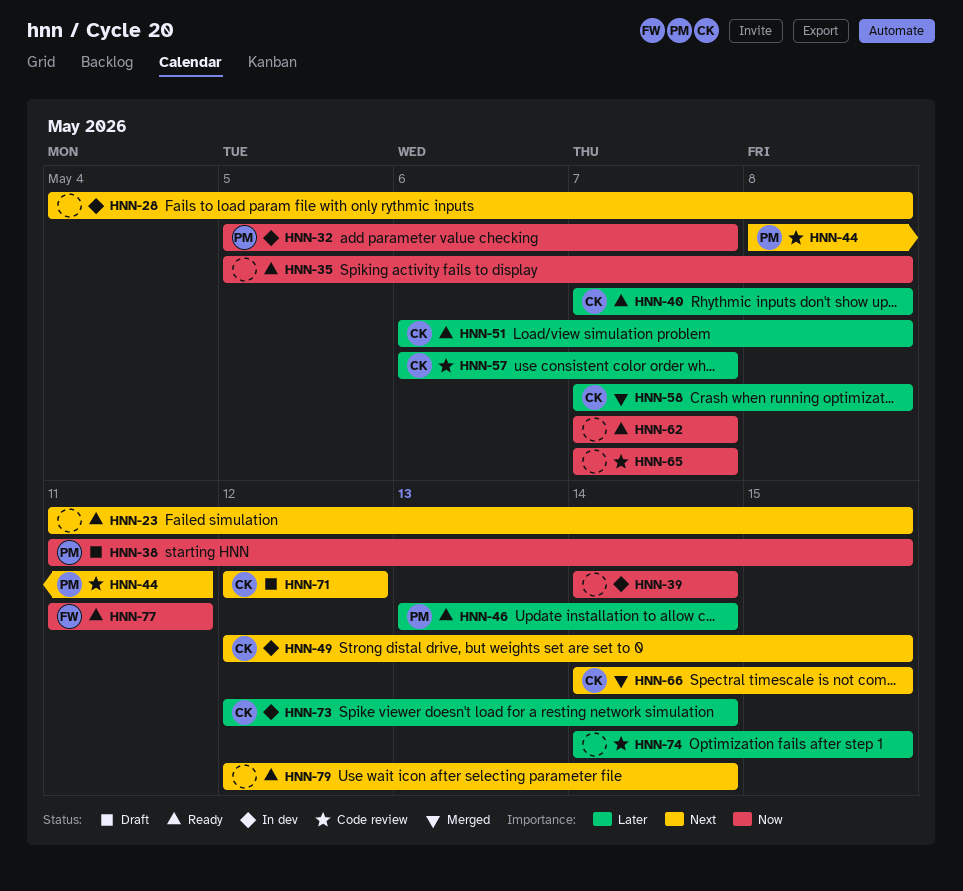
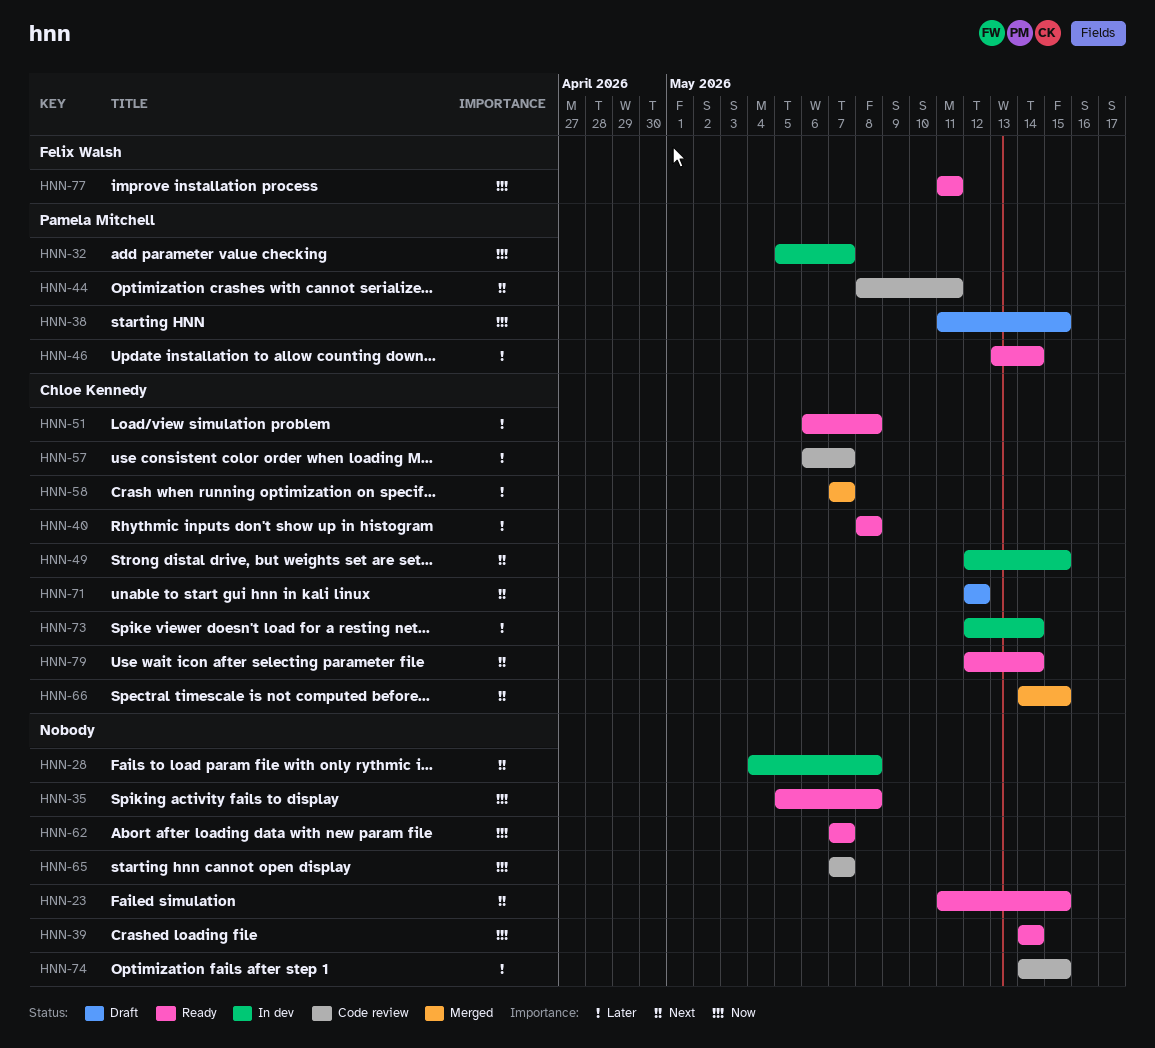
HNN-39, status: In dev -> Ready
HNN-40, start: May 7 -> May 8
HNN-58, due: May 8 -> May 7
HNN-79, owner: none -> Chloe Kennedy

